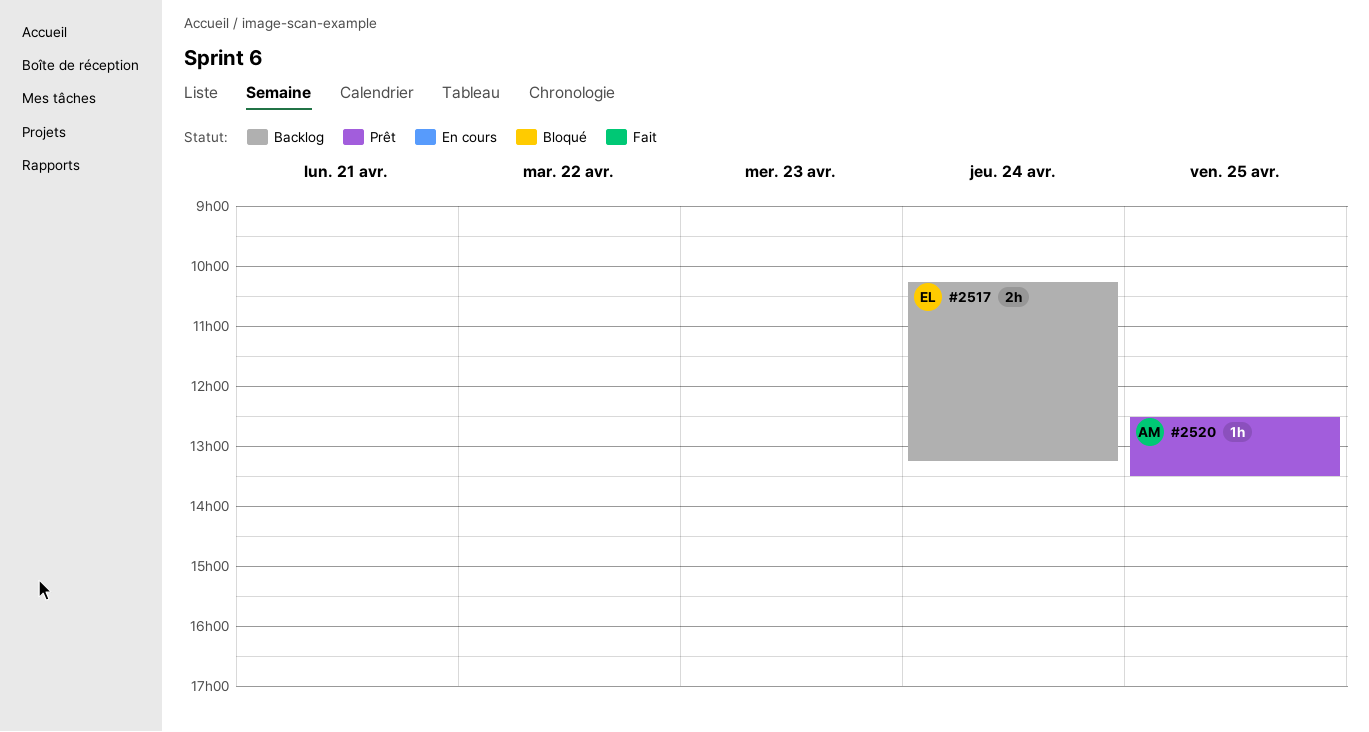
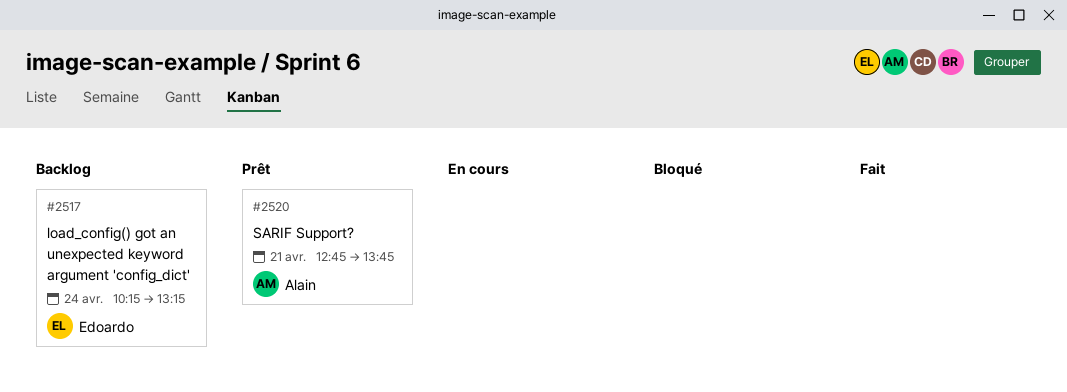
#2520, day: Apr 25 -> Apr 21
#2520, begins: 12:30 -> 12:45
#2520, ends: 13:30 -> 13:45

